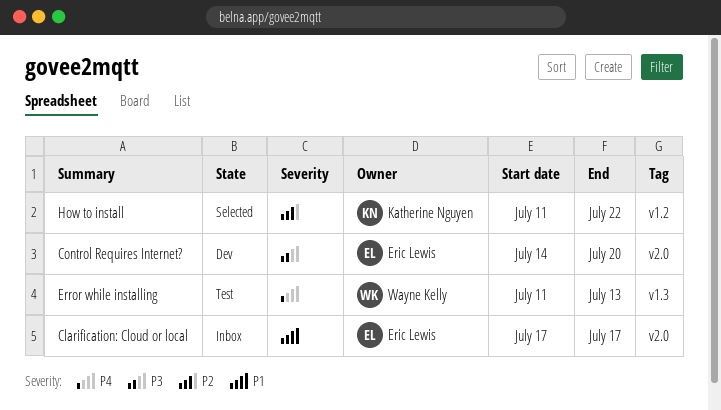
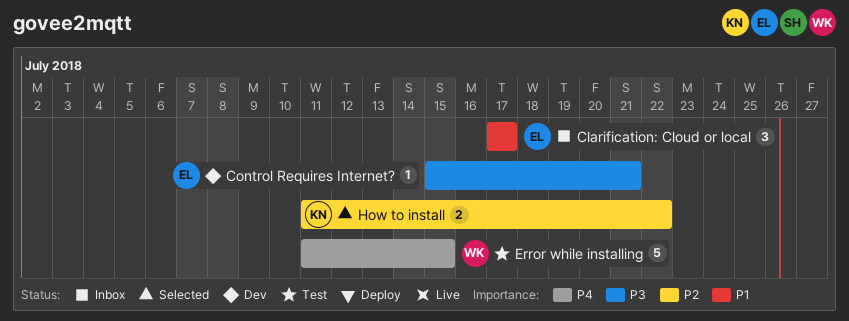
Control Requires Internet?, start: Jul 14 -> Jul 15
Control Requires Internet?, due: Jul 20 -> Jul 21
Error while installing, due: Jul 13 -> Jul 15

